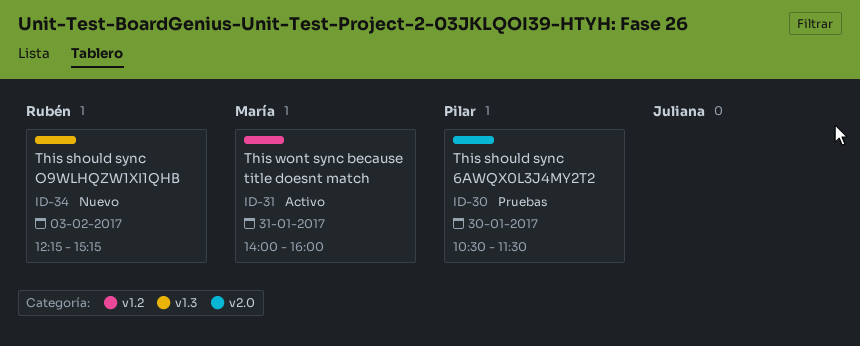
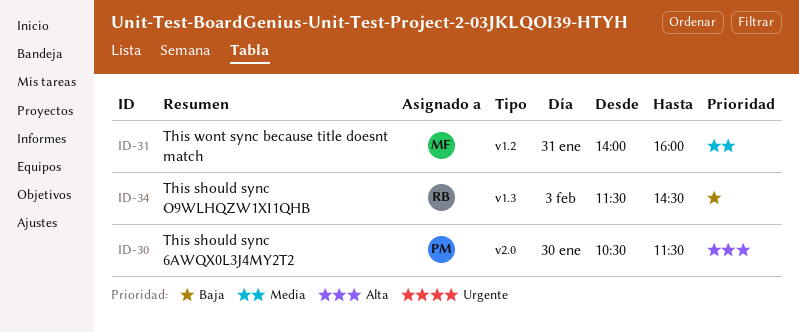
ID-34, begins: 12:15 -> 11:30
ID-34, ends: 15:15 -> 14:30

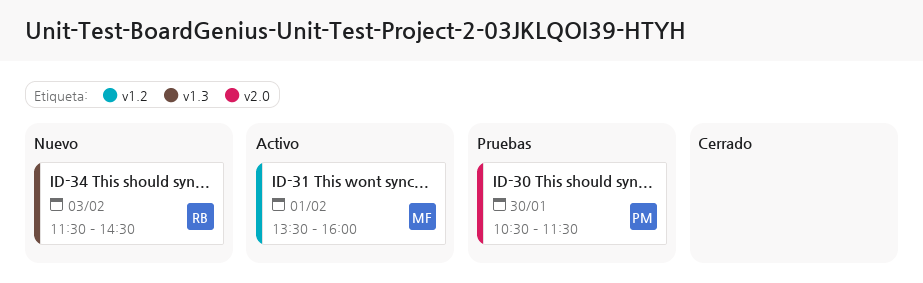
ID-31, day: Jan 31 -> Feb 1
ID-31, begins: 14:00 -> 13:30

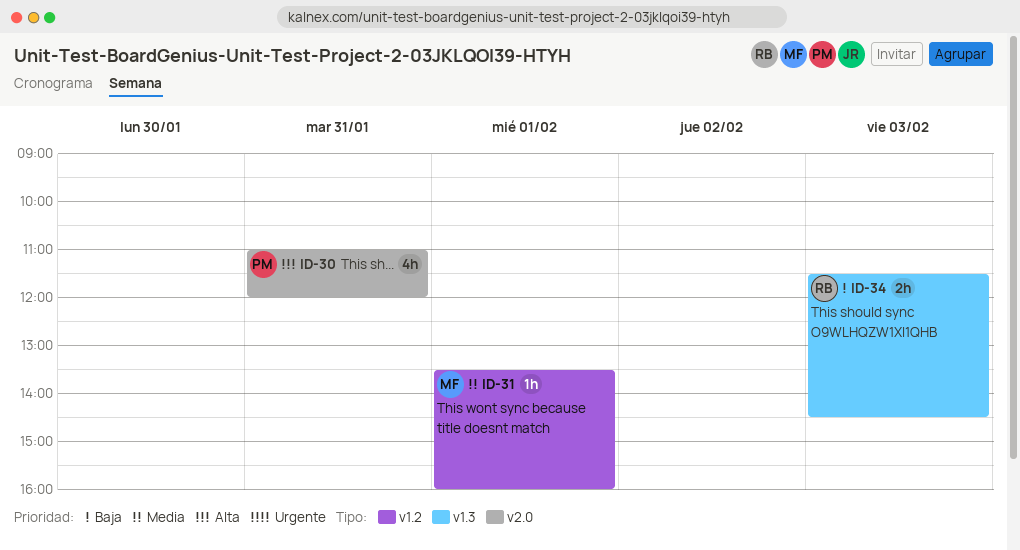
ID-30, day: Jan 30 -> Jan 31
ID-30, begins: 10:30 -> 11:00
ID-30, ends: 11:30 -> 12:00

